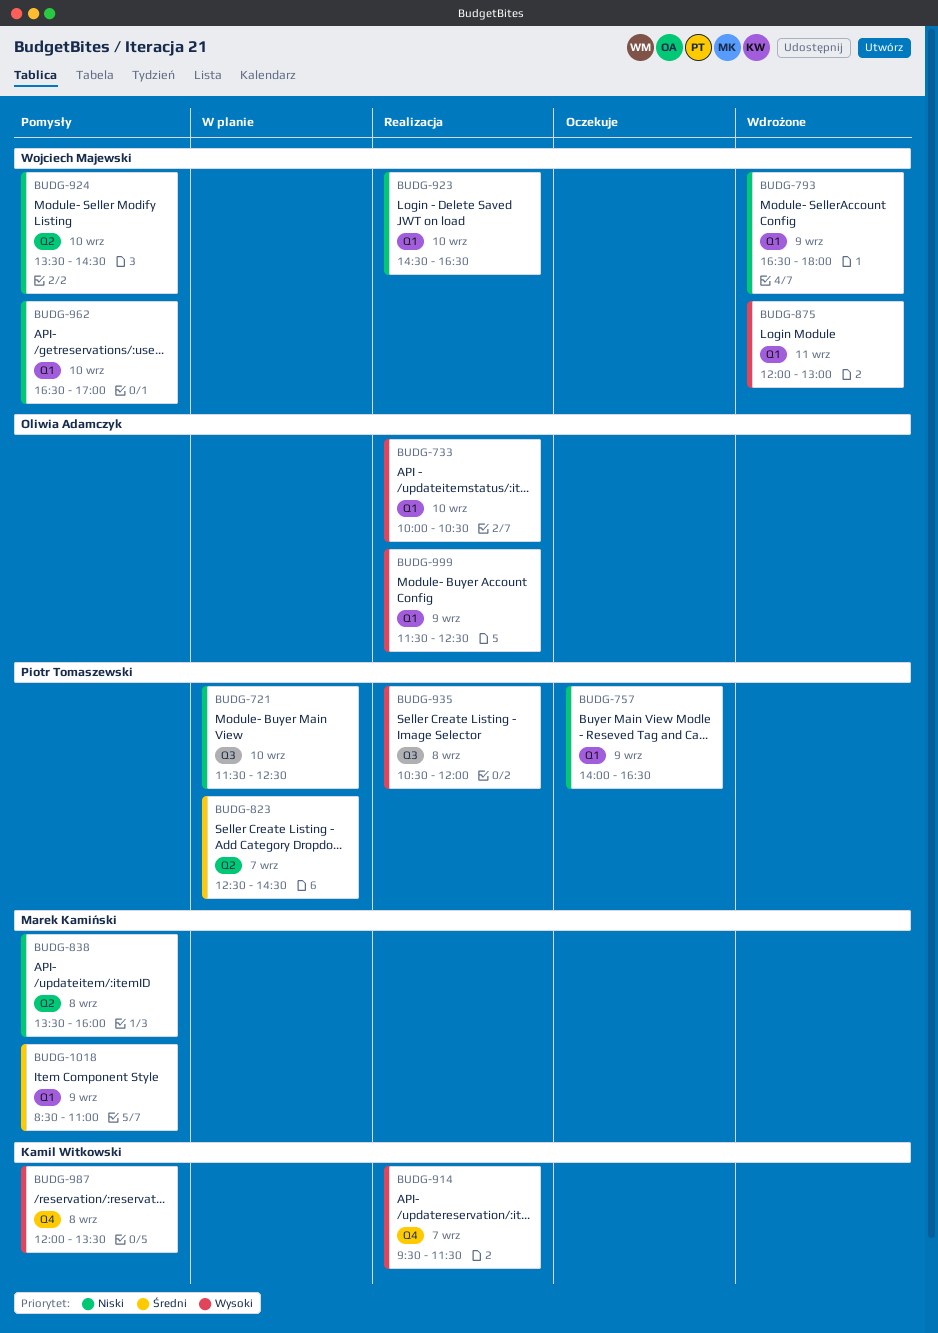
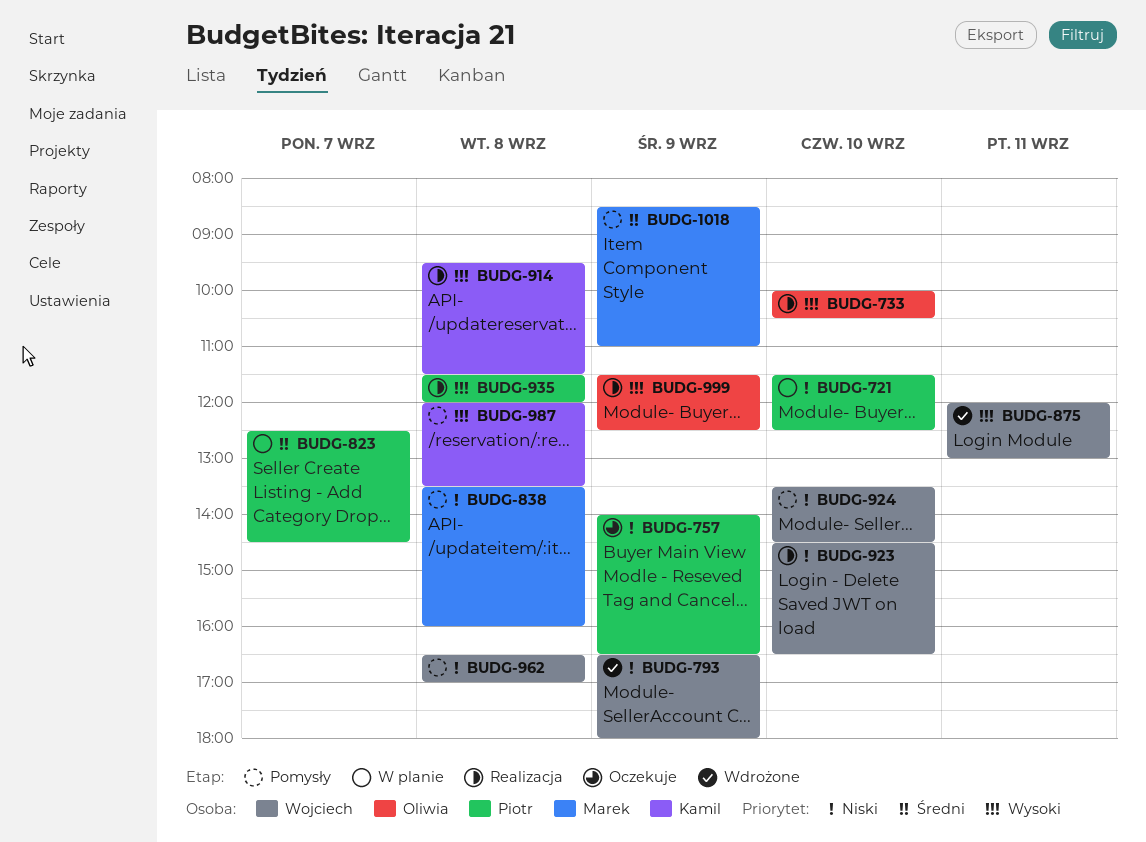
BUDG-914, day: Sep 7 -> Sep 8
BUDG-935, begins: 10:30 -> 11:30
BUDG-962, day: Sep 10 -> Sep 8

